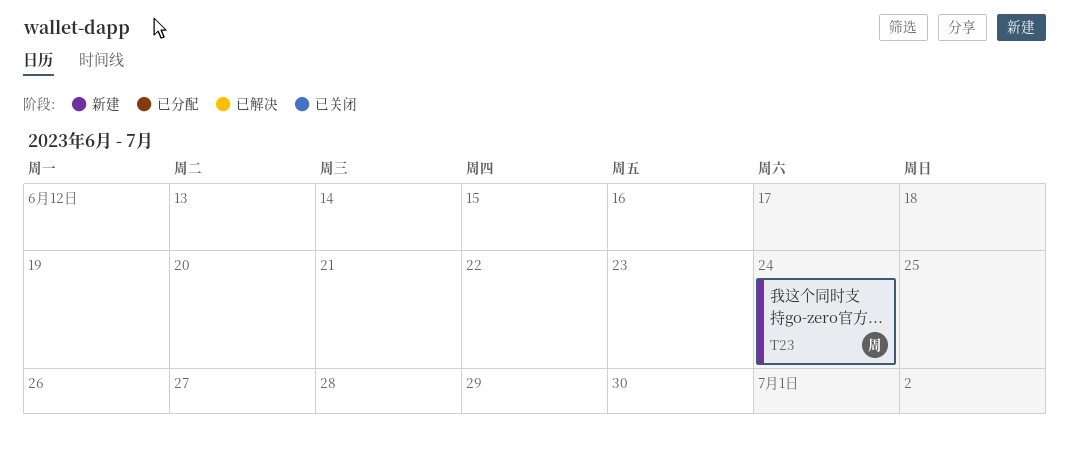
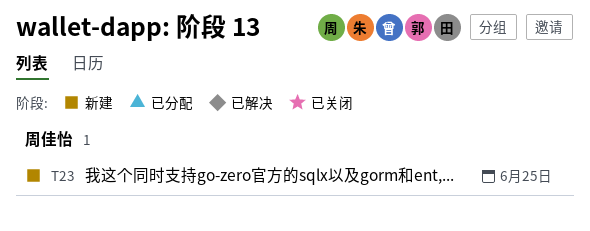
T23, due: Jun 24 -> Jun 25

